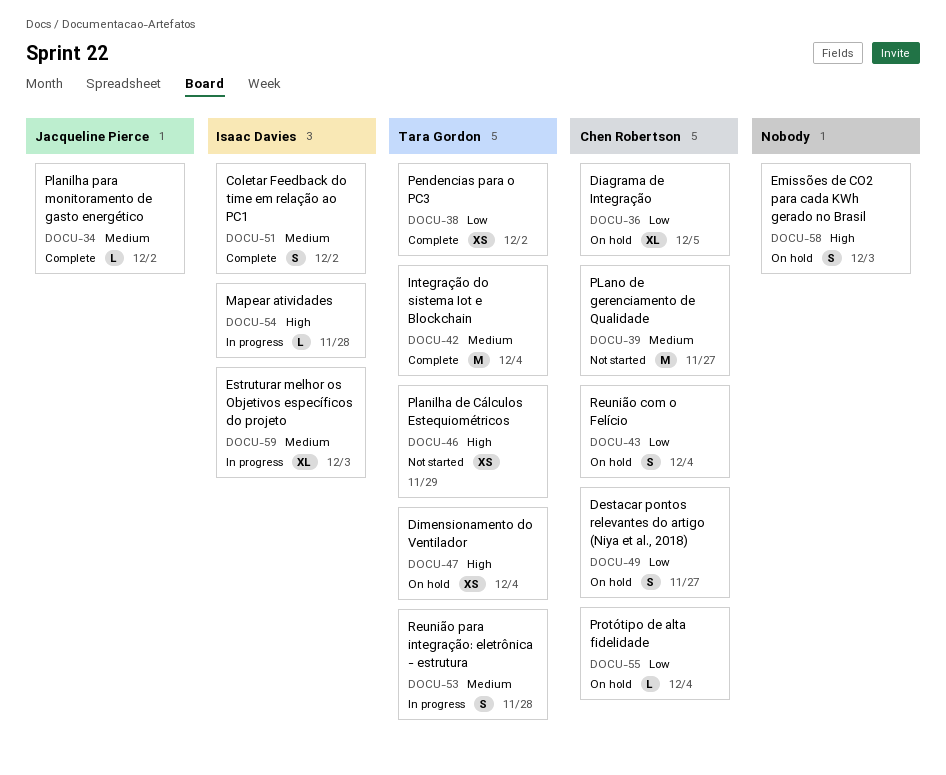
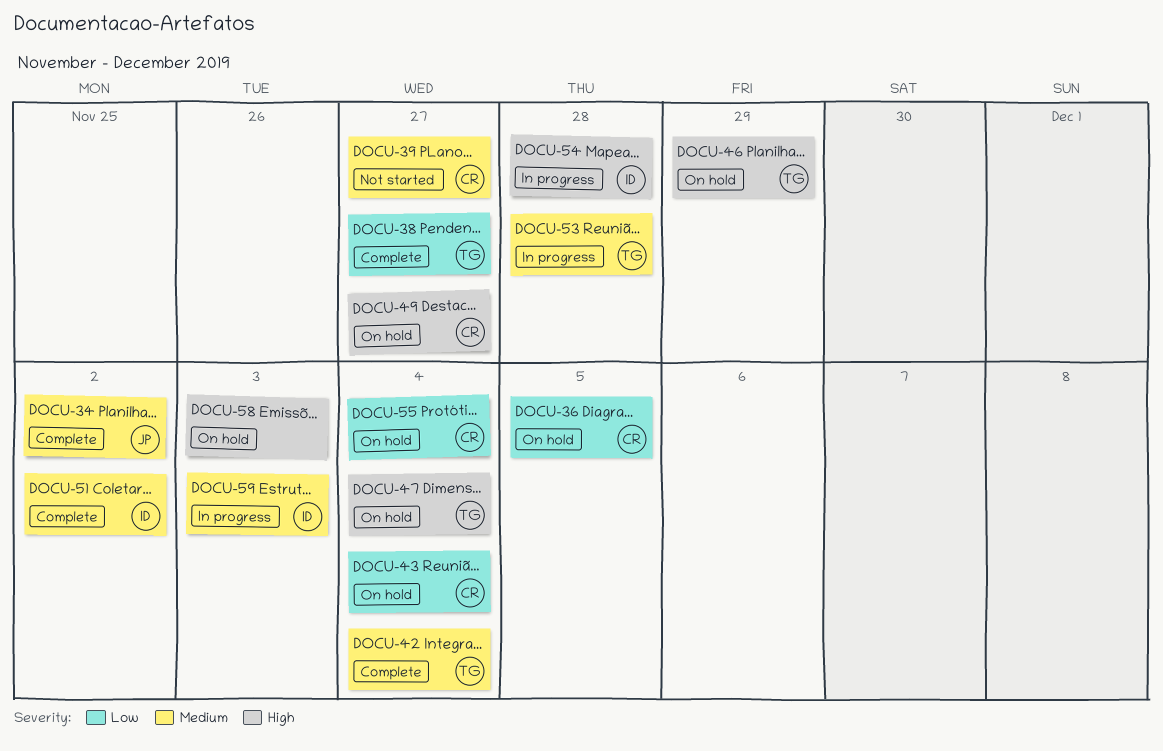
DOCU-38, due: Dec 2 -> Nov 27
DOCU-46, status: Not started -> On hold
DOCU-49, priority: Low -> High

